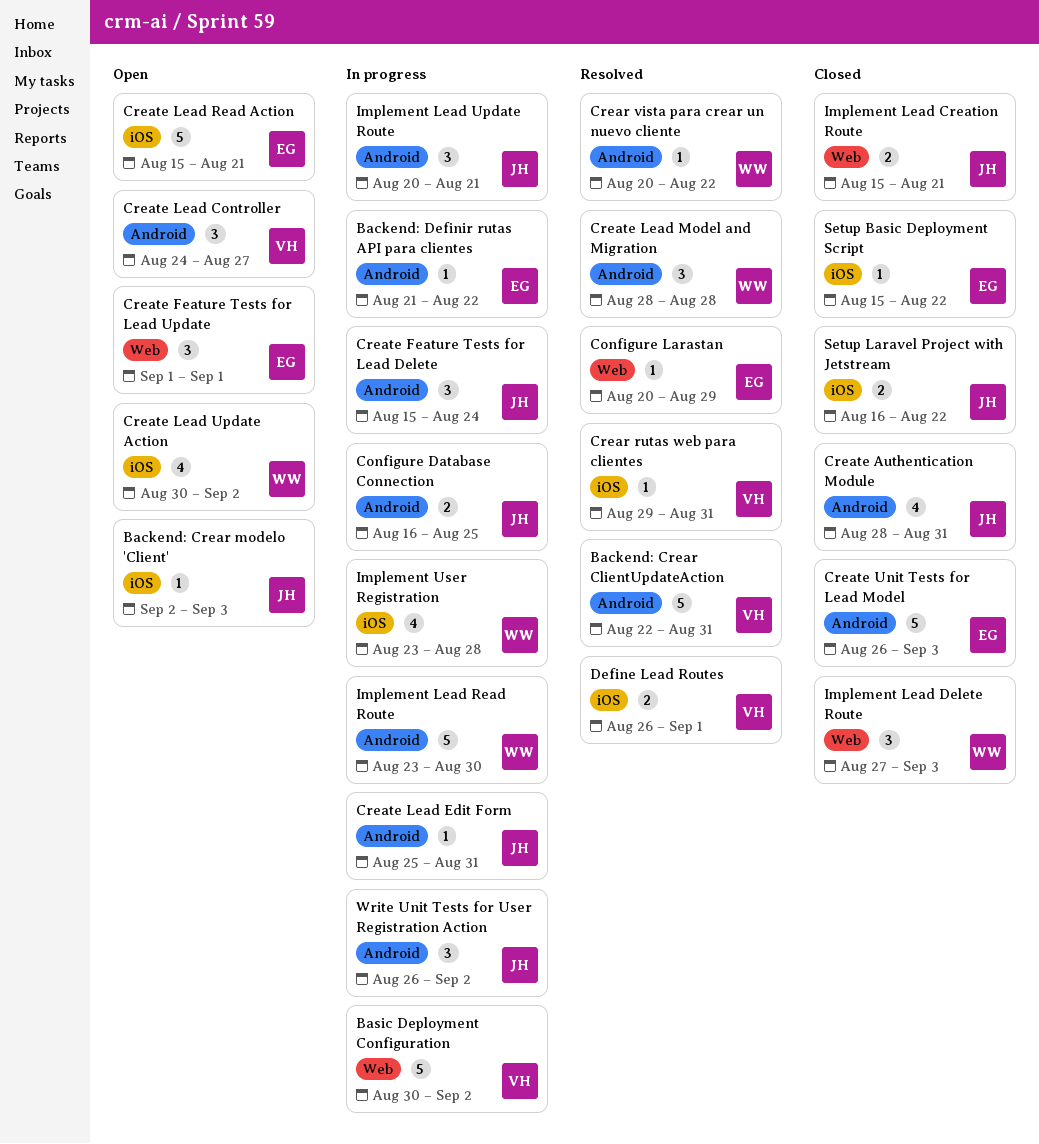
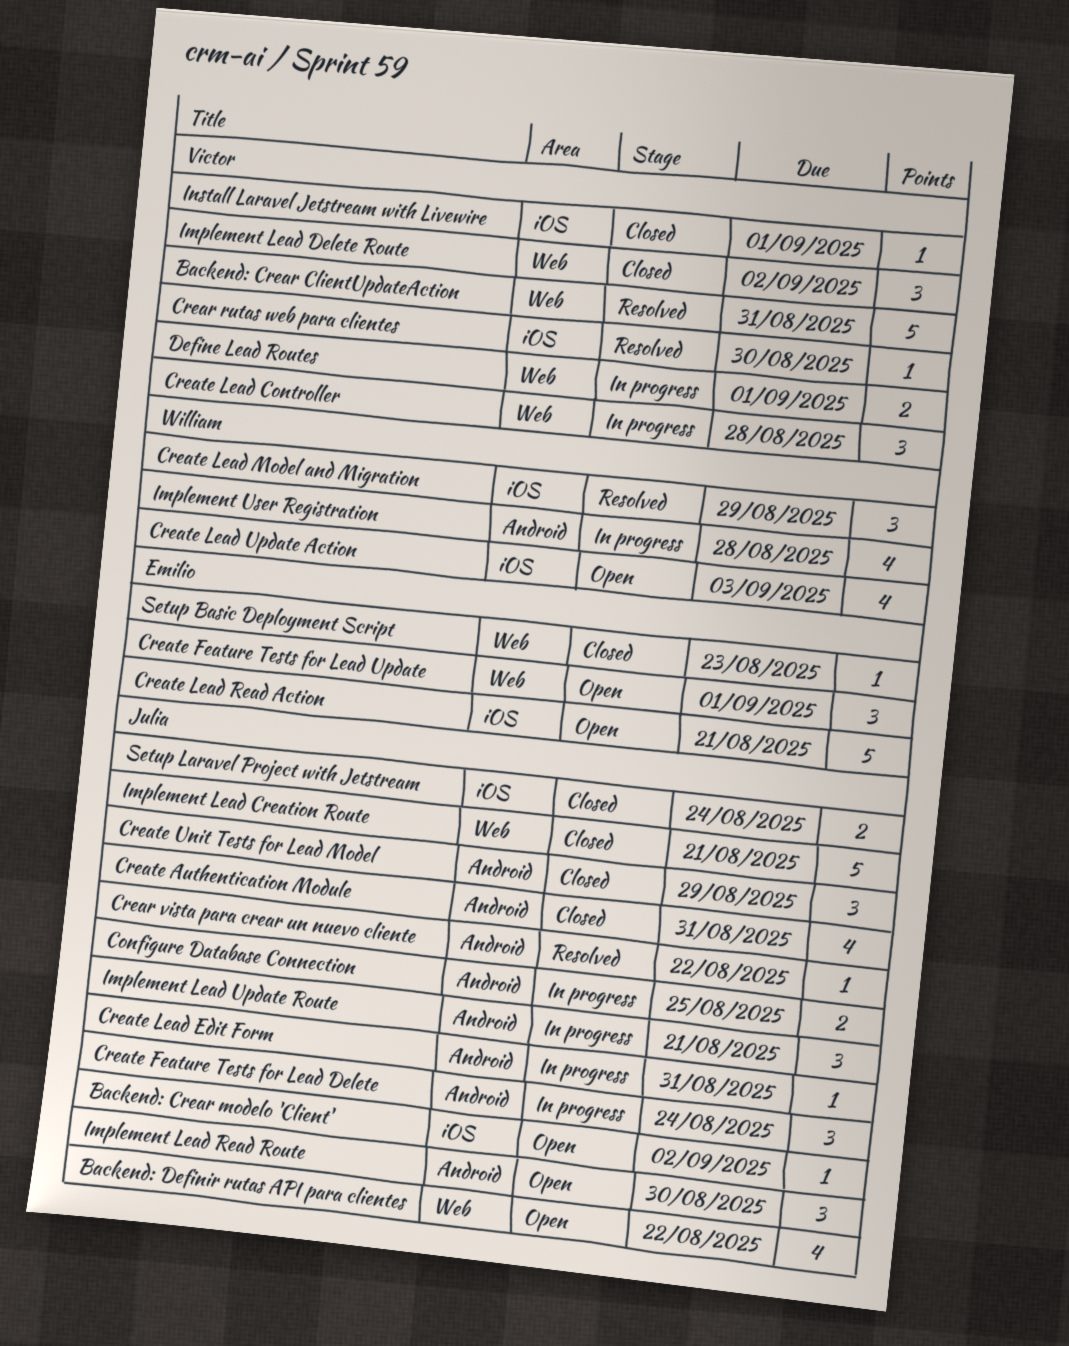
Backend: Crear ClientUpdateAction, label: Android -> Web
Backend: Crear modelo 'Client', due: Sep 3 -> Sep 2
Backend: Definir rutas API para clientes, status: In progress -> Open
Backend: Definir rutas API para clientes, owner: Emilio -> Julia
Backend: Definir rutas API para clientes, label: Android -> Web
Backend: Definir rutas API para clientes, estimate: 1 -> 4
Basic Deployment Configuration: present -> none
Configure Larastan: present -> none
Crear rutas web para clientes, due: Aug 31 -> Aug 30
Crear vista para crear un nuevo cliente, owner: William -> Julia
Create Lead Controller, status: Open -> In progress
Create Lead Controller, label: Android -> Web
Create Lead Controller, due: Aug 27 -> Aug 28
Create Lead Model and Migration, label: Android -> iOS
Create Lead Model and Migration, due: Aug 28 -> Aug 29
Create Lead Update Action, due: Sep 2 -> Sep 3
Create Unit Tests for Lead Model, owner: Emilio -> Julia
Create Unit Tests for Lead Model, estimate: 5 -> 3
Create Unit Tests for Lead Model, due: Sep 3 -> Aug 29
Define Lead Routes, status: Resolved -> In progress
Define Lead Routes, label: iOS -> Web
Implement Lead Creation Route, estimate: 2 -> 5
Implement Lead Delete Route, owner: William -> Victor
Implement Lead Delete Route, due: Sep 3 -> Sep 2
Implement Lead Read Route, status: In progress -> Open
Implement Lead Read Route, owner: William -> Julia
Implement Lead Read Route, estimate: 5 -> 3
Implement User Registration, label: iOS -> Android
Install Laravel Jetstream with Livewire: none -> present
Setup Basic Deployment Script, label: iOS -> Web
Setup Basic Deployment Script, due: Aug 22 -> Aug 23
Setup Laravel Project with Jetstream, due: Aug 22 -> Aug 24
Write Unit Tests for User Registration Action: present -> none

